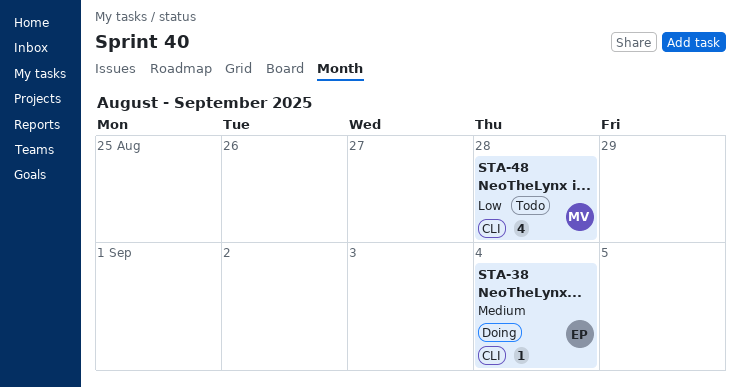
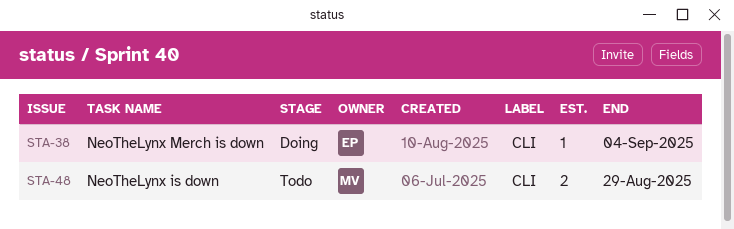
STA-48, estimate: 4 -> 2
STA-48, due: Aug 28 -> Aug 29

